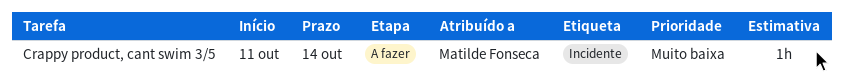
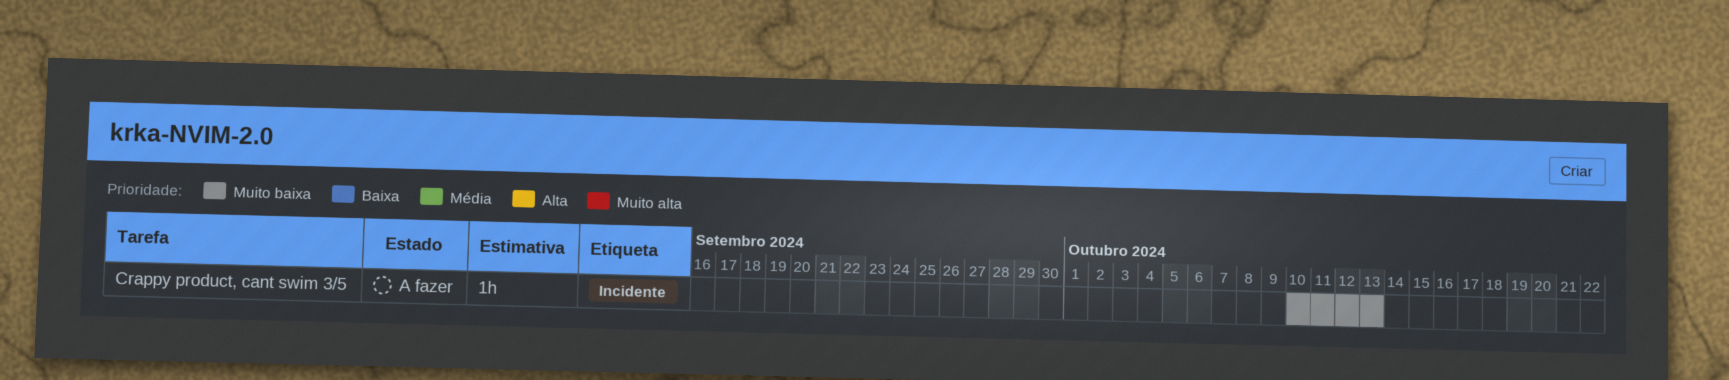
Crappy product, cant swim 3/5, start: Oct 11 -> Oct 10
Crappy product, cant swim 3/5, due: Oct 14 -> Oct 13

